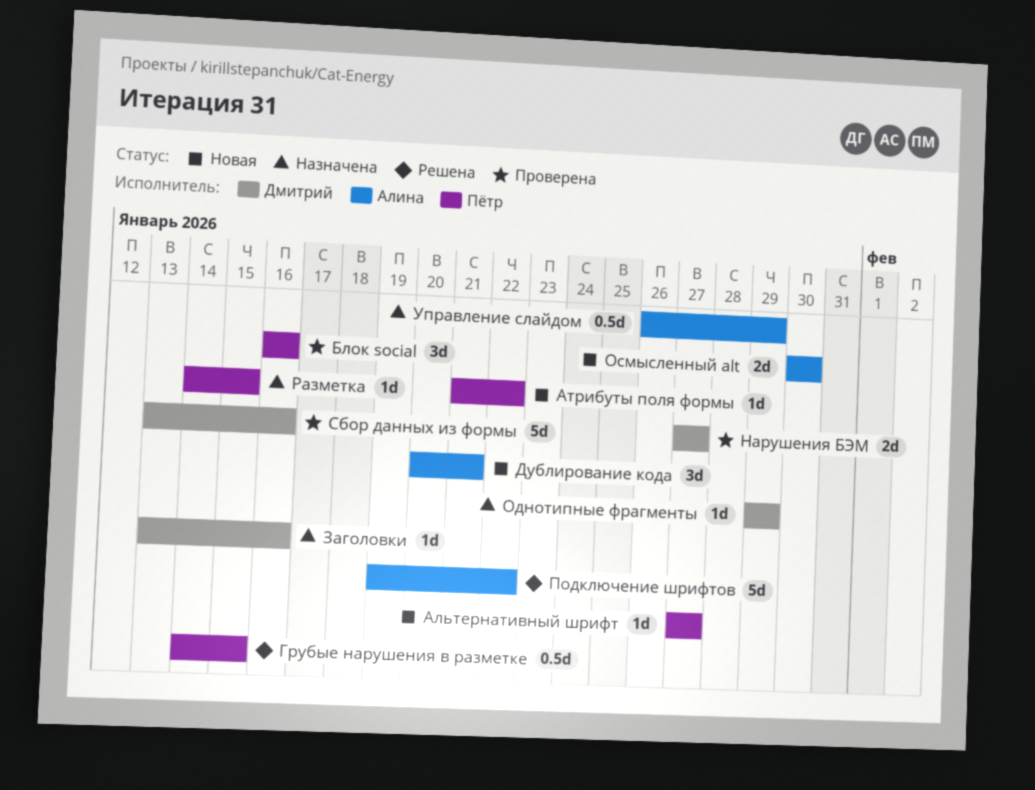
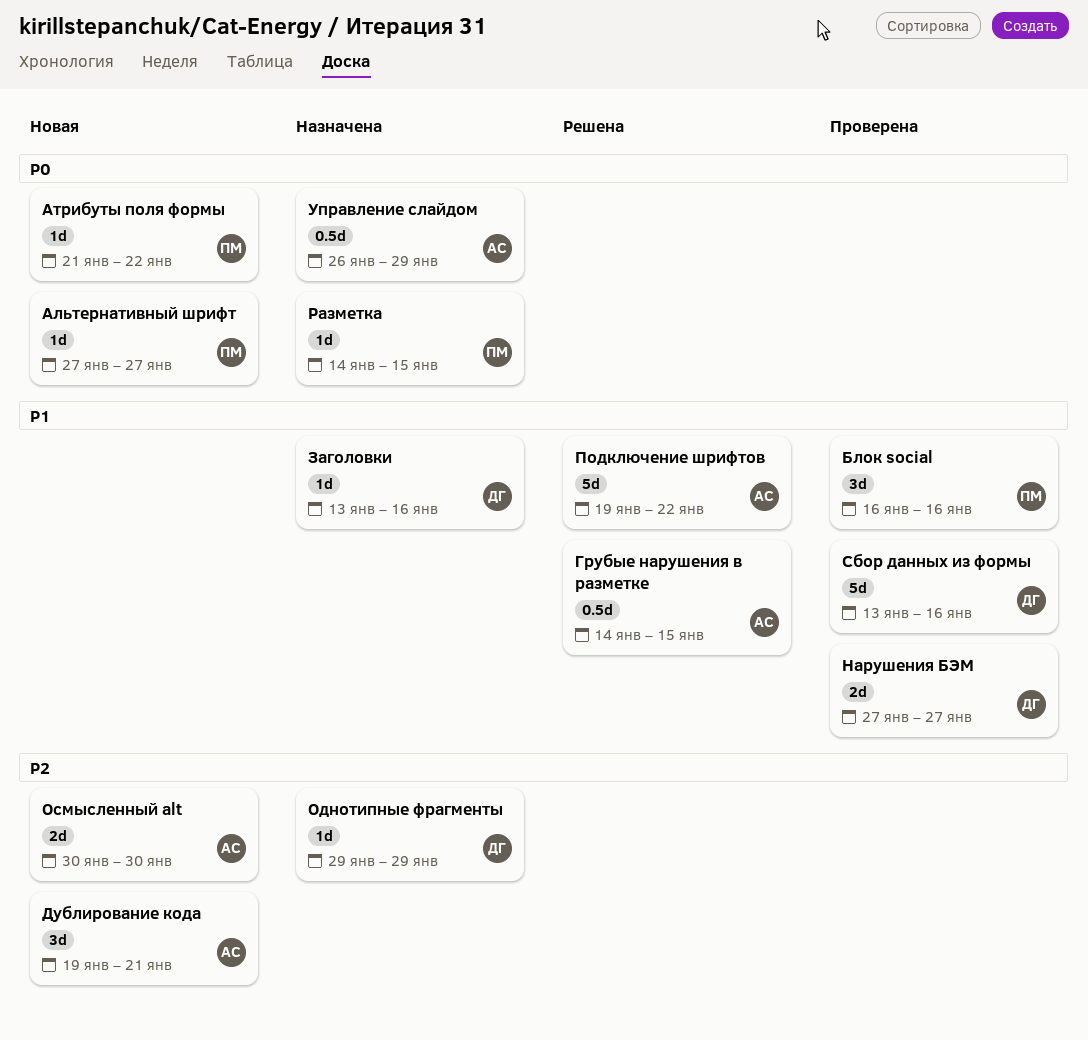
Грубые нарушения в разметке, owner: Пётр -> Алина
Дублирование кода, start: Jan 20 -> Jan 19

